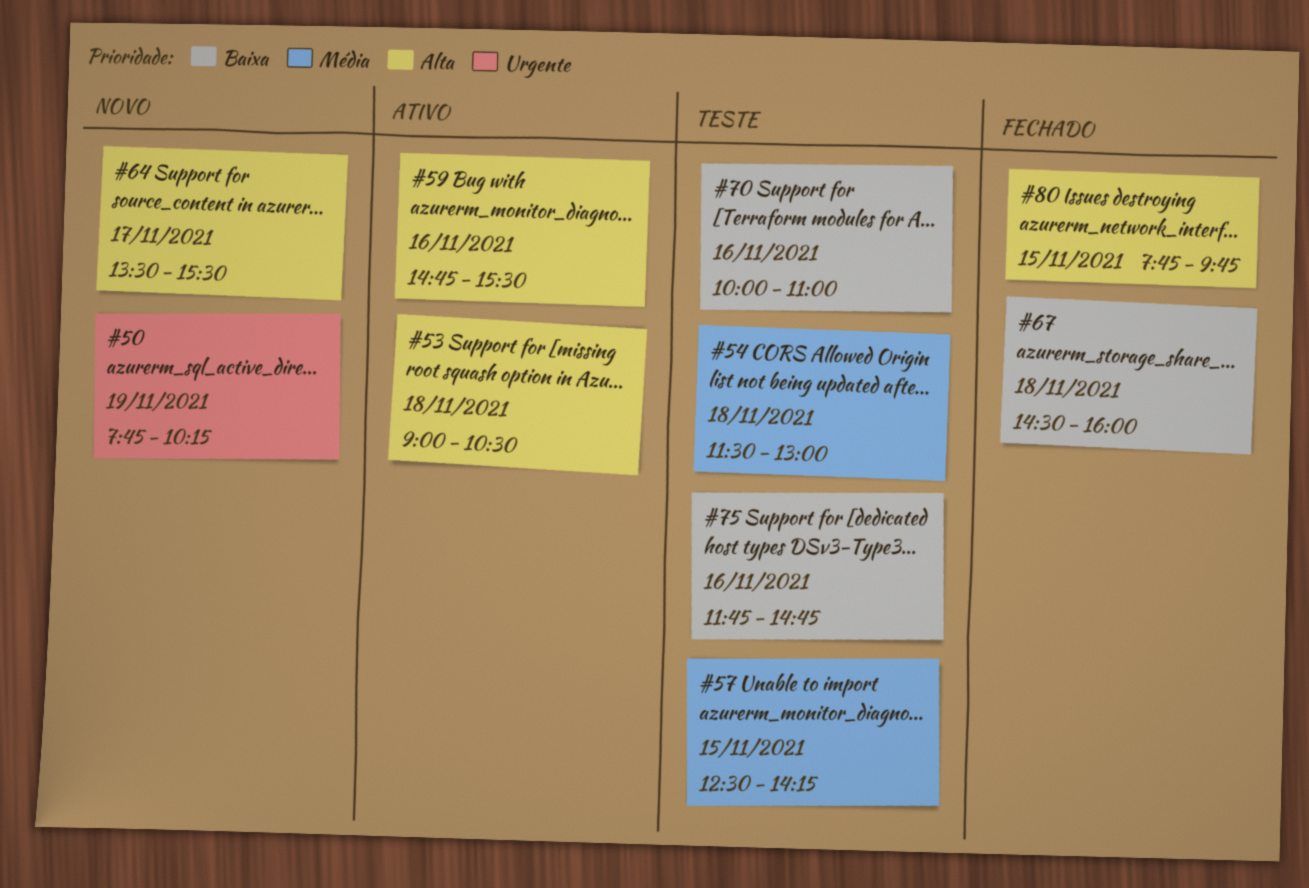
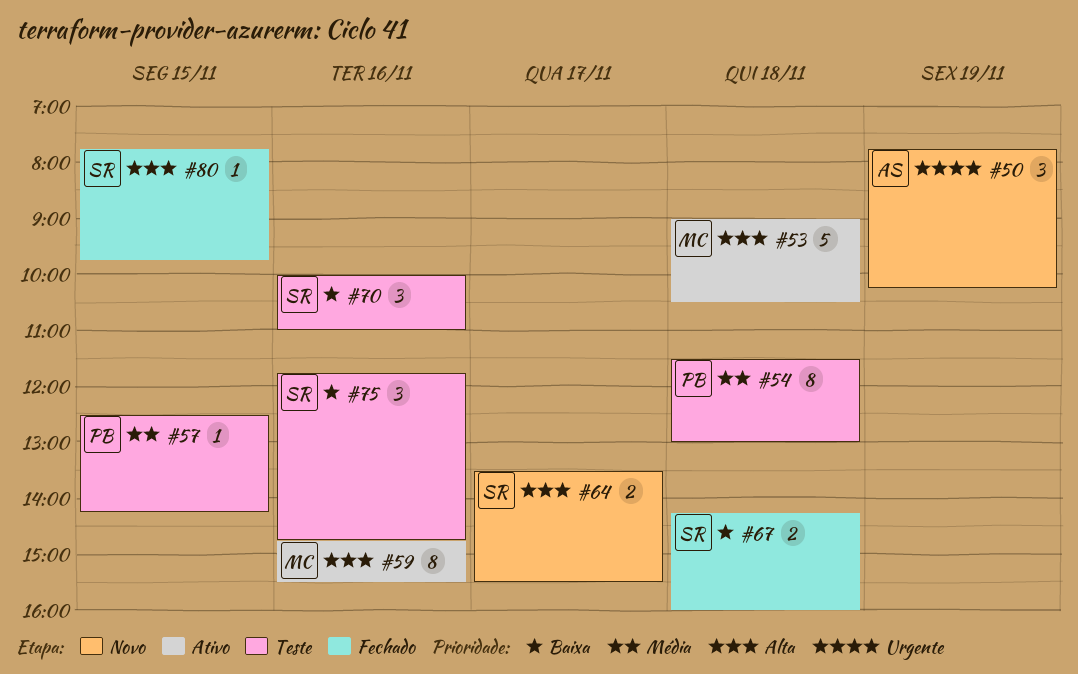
#67, begins: 14:30 -> 14:15

